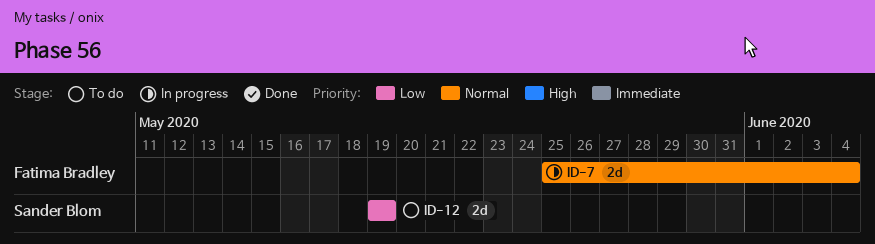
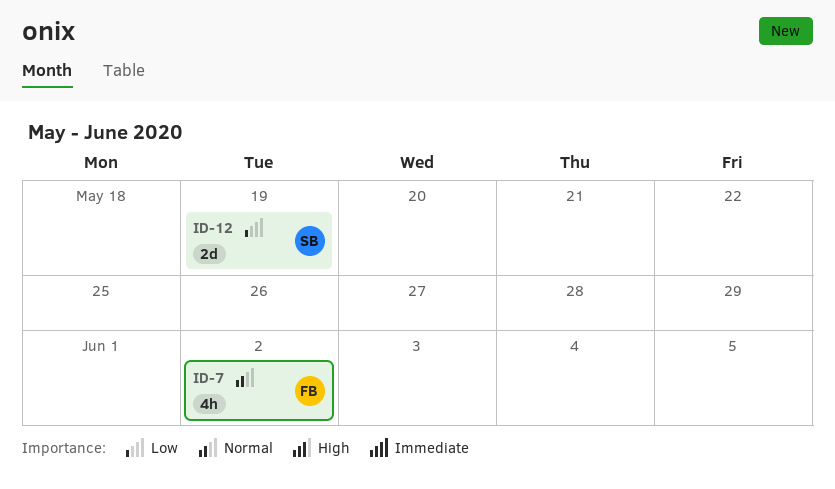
ID-7, estimate: 2d -> 4h
ID-7, due: Jun 4 -> Jun 2

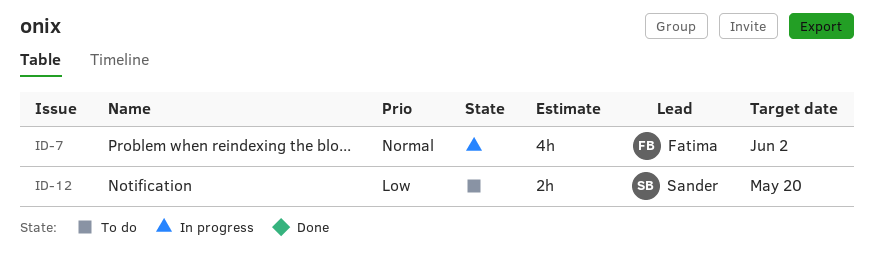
ID-12, estimate: 2d -> 2h
ID-12, due: May 19 -> May 20

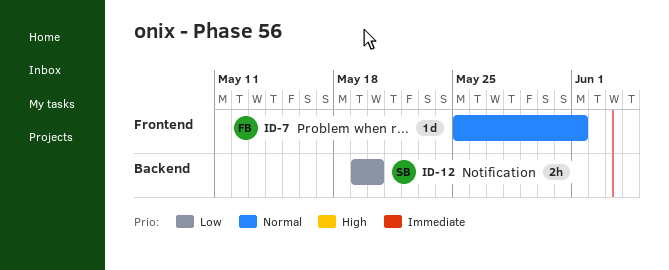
ID-7, estimate: 4h -> 1d
ID-7, due: Jun 2 -> Jun 1

